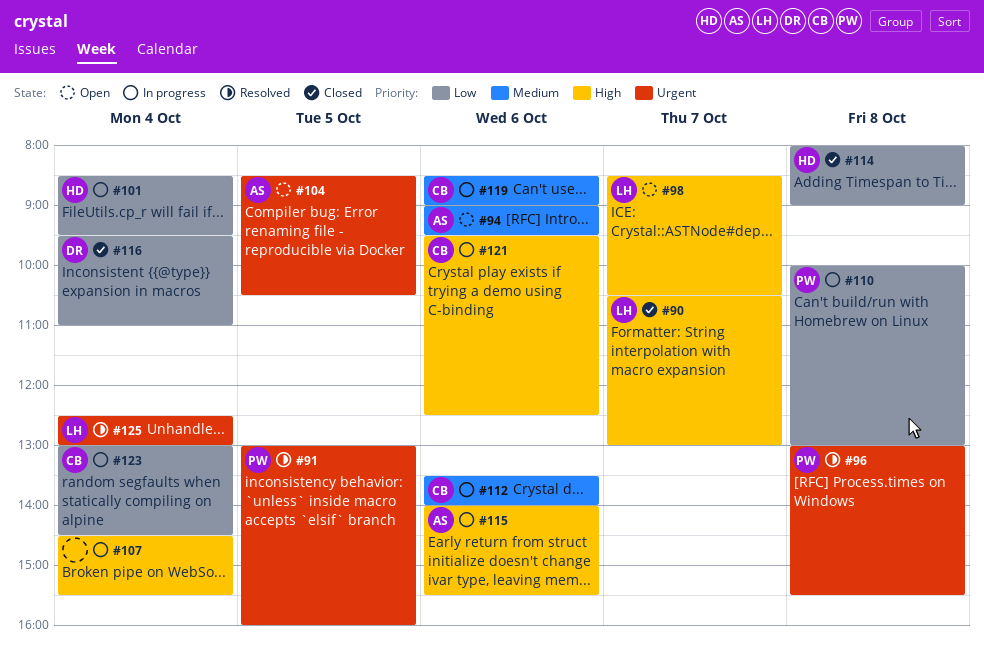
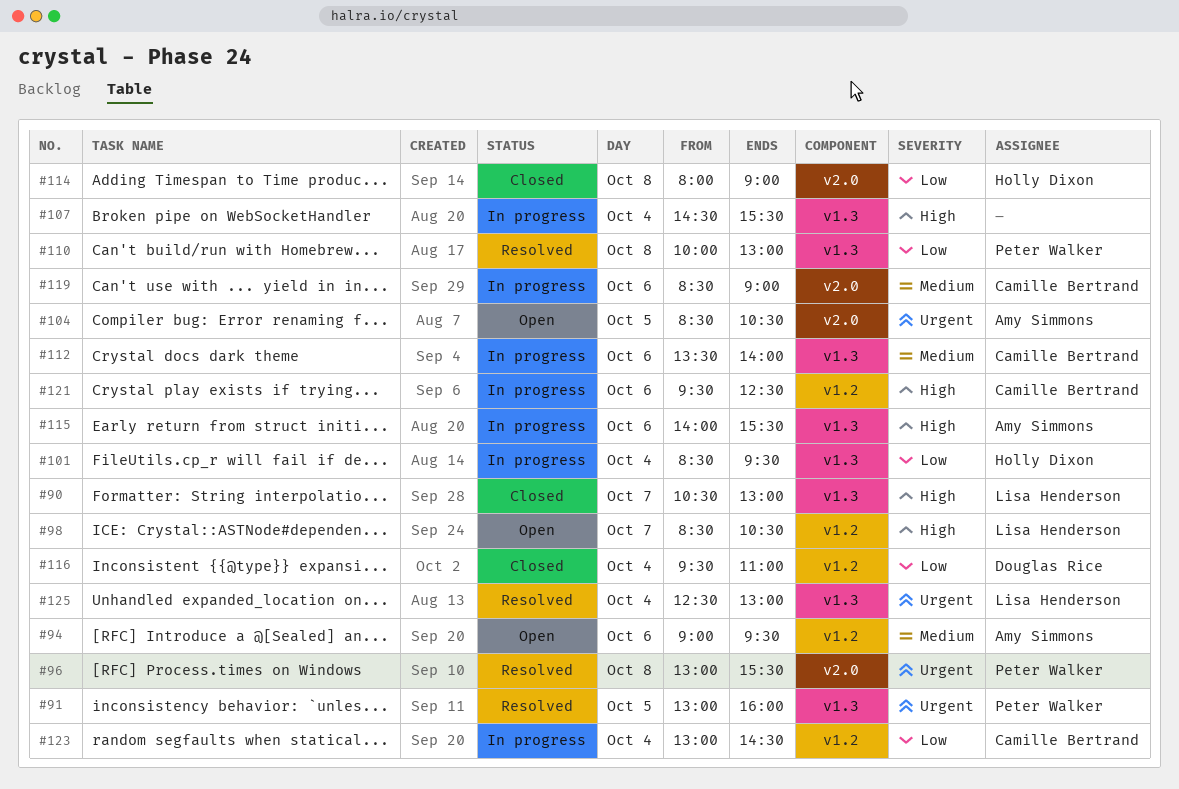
#110, status: In progress -> Resolved

